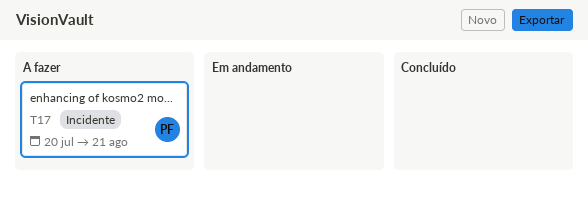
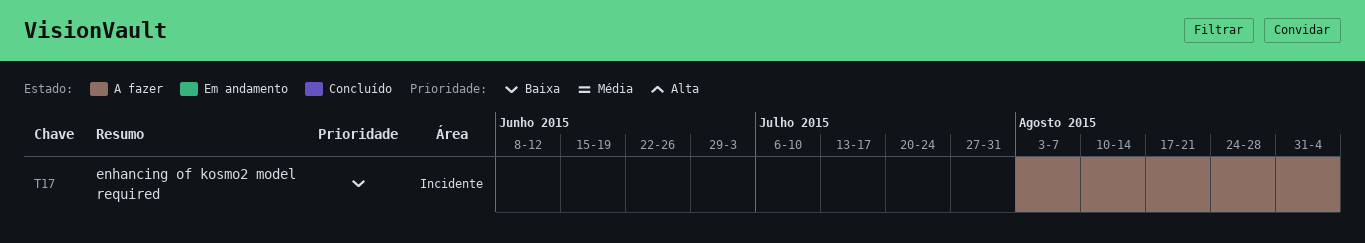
T17, start: Jul 20 -> Aug 3
T17, due: Aug 21 -> Sep 4

